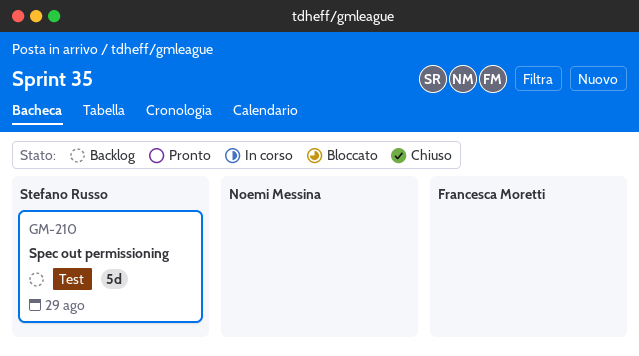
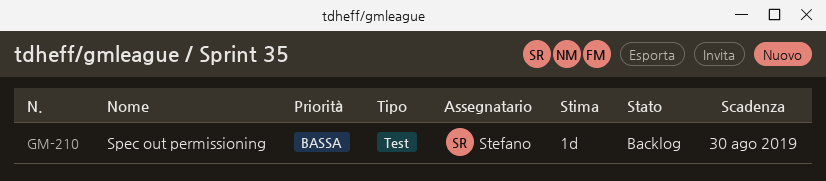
GM-210, estimate: 5d -> 1d
GM-210, due: Aug 29 -> Aug 30

